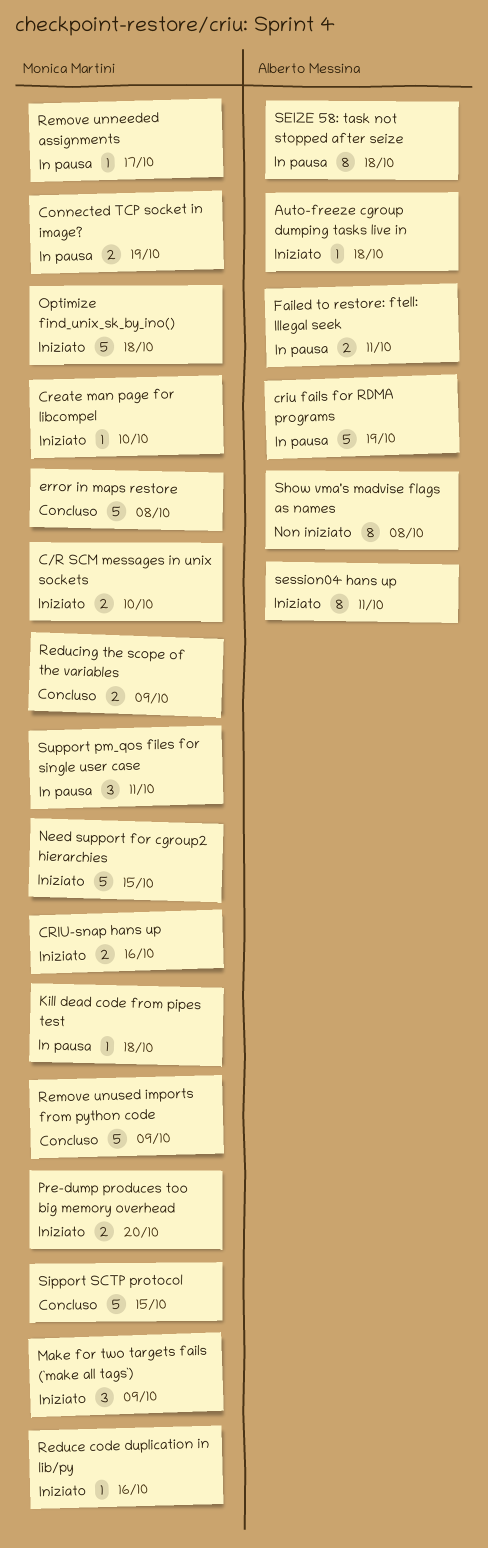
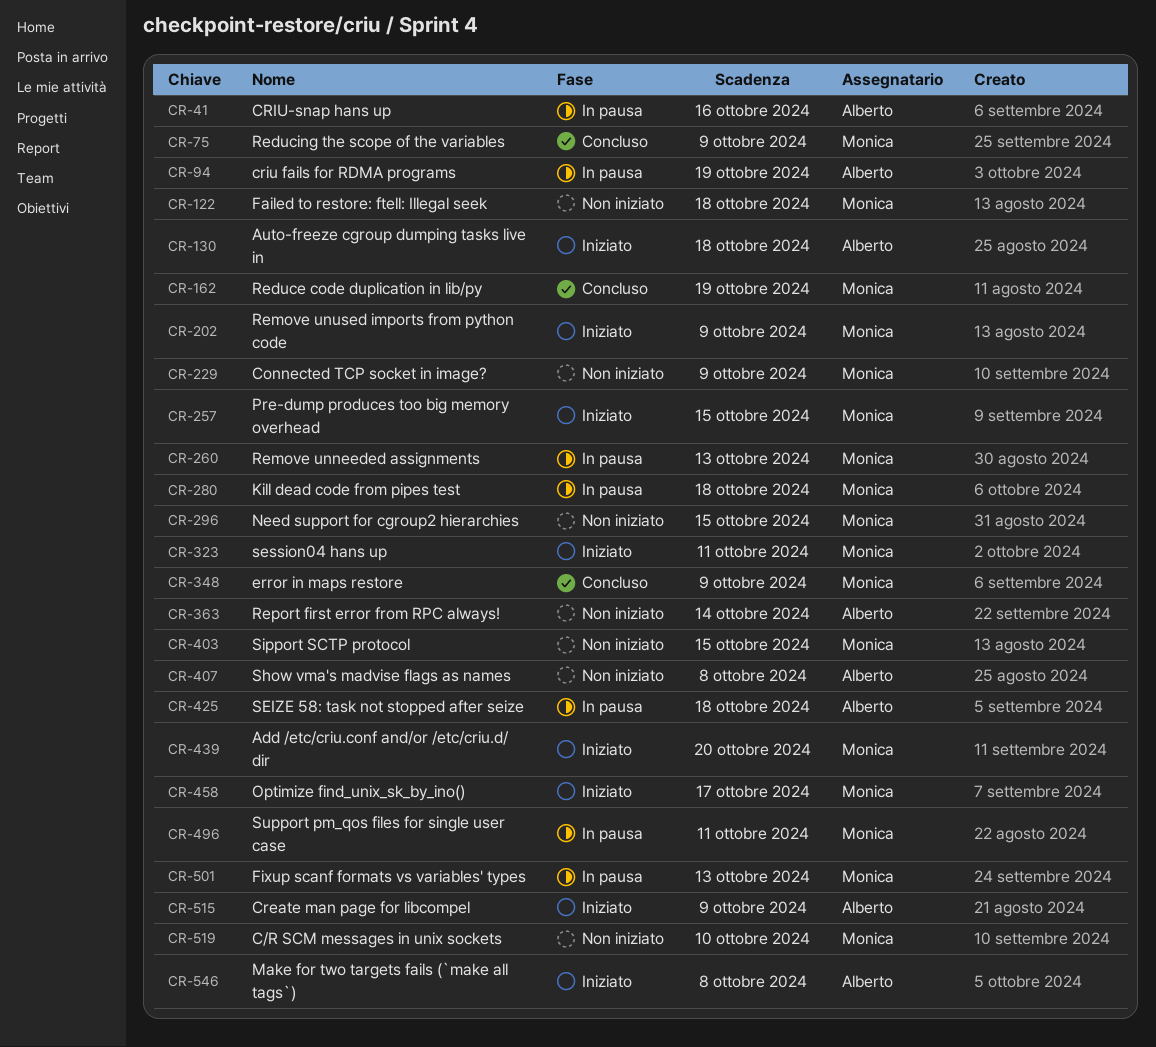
Add /etc/criu.conf and/or /etc/criu.d/ dir: none -> present
C/R SCM messages in unix sockets, status: Iniziato -> Non iniziato
Connected TCP socket in image?, status: In pausa -> Non iniziato
Connected TCP socket in image?, due: Oct 19 -> Oct 9
Create man page for libcompel, owner: Monica Martini -> Alberto Messina
Create man page for libcompel, due: Oct 10 -> Oct 9
CRIU-snap hans up, status: Iniziato -> In pausa
CRIU-snap hans up, owner: Monica Martini -> Alberto Messina
error in maps restore, due: Oct 8 -> Oct 9
Failed to restore: ftell: Illegal seek, status: In pausa -> Non iniziato
Failed to restore: ftell: Illegal seek, owner: Alberto Messina -> Monica Martini
Failed to restore: ftell: Illegal seek, due: Oct 11 -> Oct 18
Fixup scanf formats vs variables' types: none -> present
Make for two targets fails (`make all tags`), owner: Monica Martini -> Alberto Messina
Make for two targets fails (`make all tags`), due: Oct 9 -> Oct 8
Need support for cgroup2 hierarchies, status: Iniziato -> Non iniziato
Optimize find_unix_sk_by_ino(), due: Oct 18 -> Oct 17
Pre-dump produces too big memory overhead, due: Oct 20 -> Oct 15
Reduce code duplication in lib/py, status: Iniziato -> Concluso
Reduce code duplication in lib/py, due: Oct 16 -> Oct 19
Remove unneeded assignments, due: Oct 17 -> Oct 13
Remove unused imports from python code, status: Concluso -> Iniziato
Report first error from RPC always!: none -> present
session04 hans up, owner: Alberto Messina -> Monica Martini
Sipport SCTP protocol, status: Concluso -> Non iniziato

